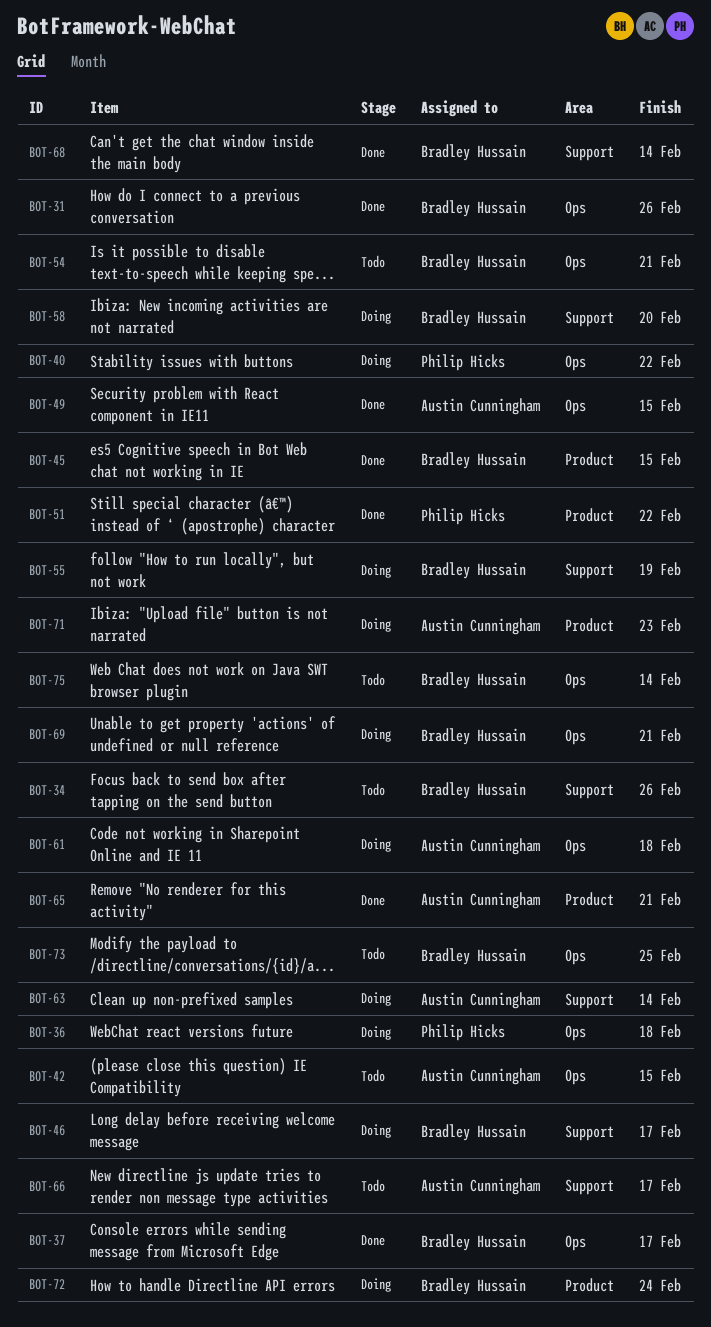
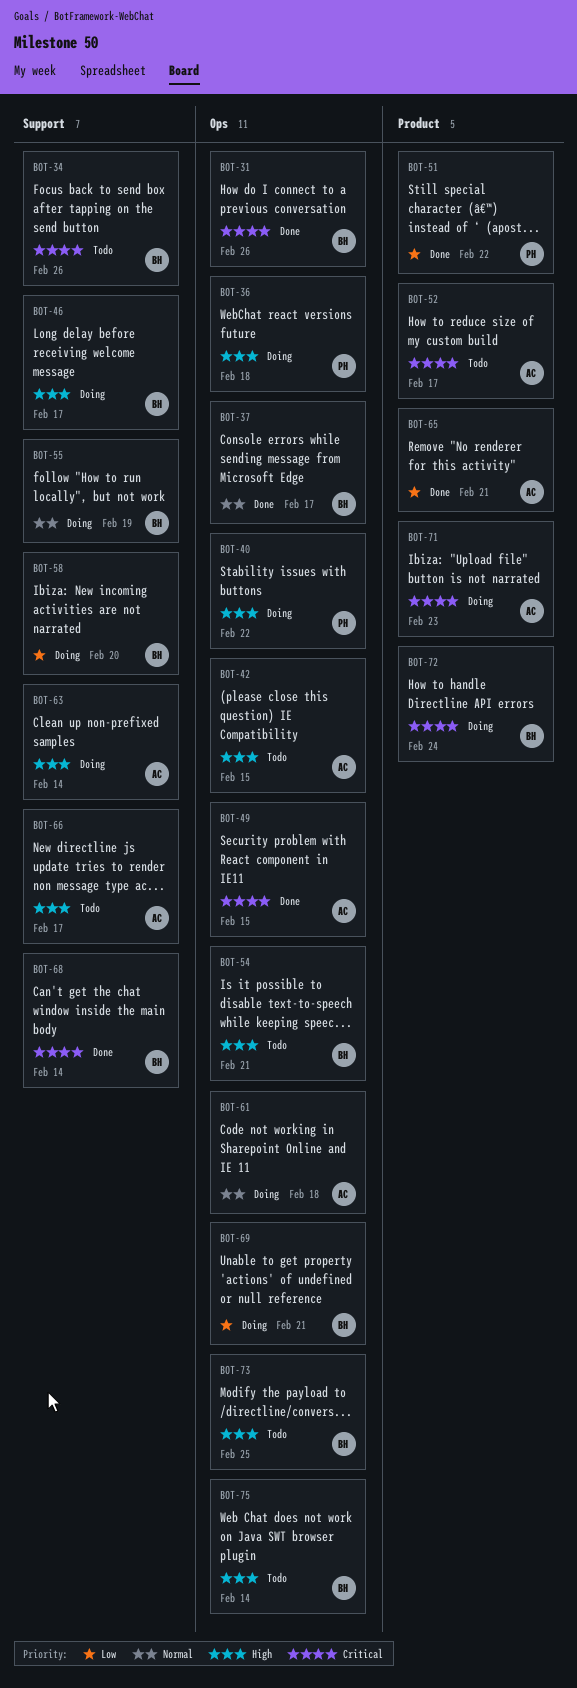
BOT-45: present -> none
BOT-52: none -> present

